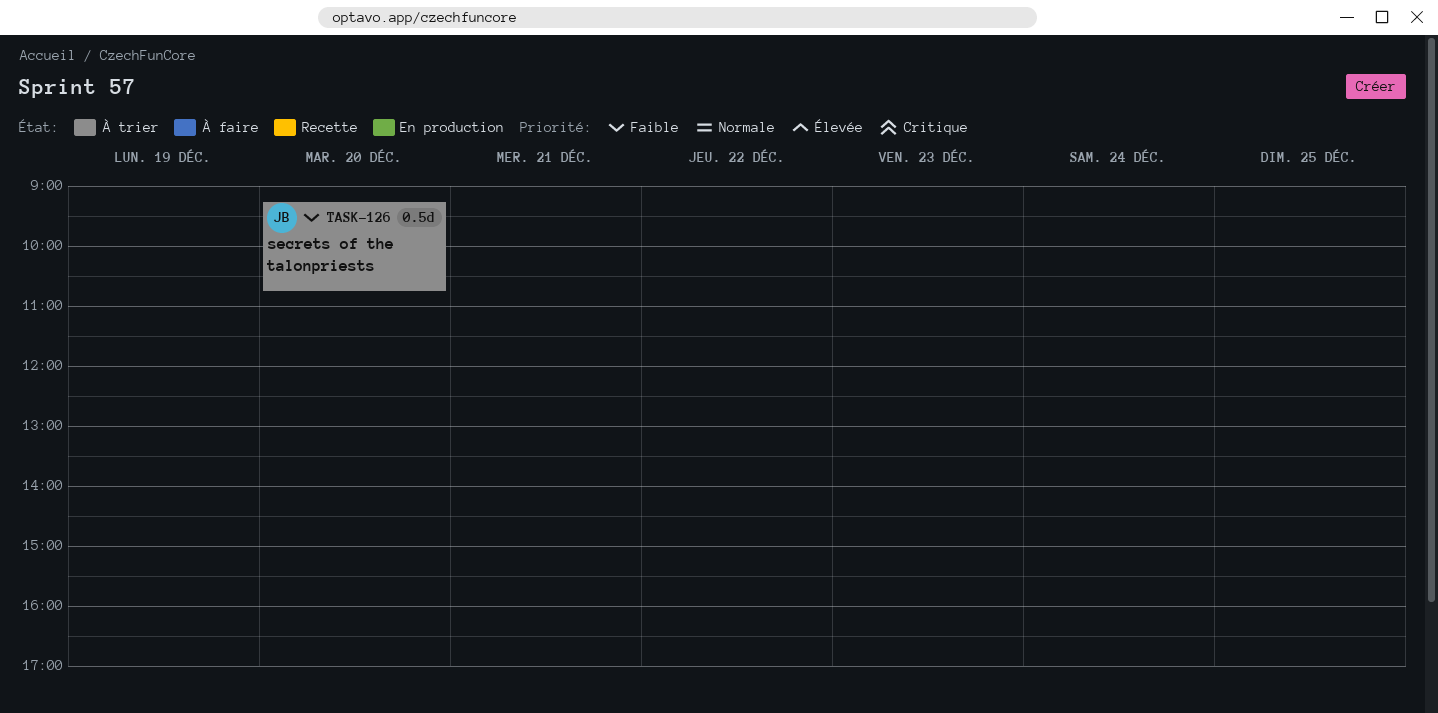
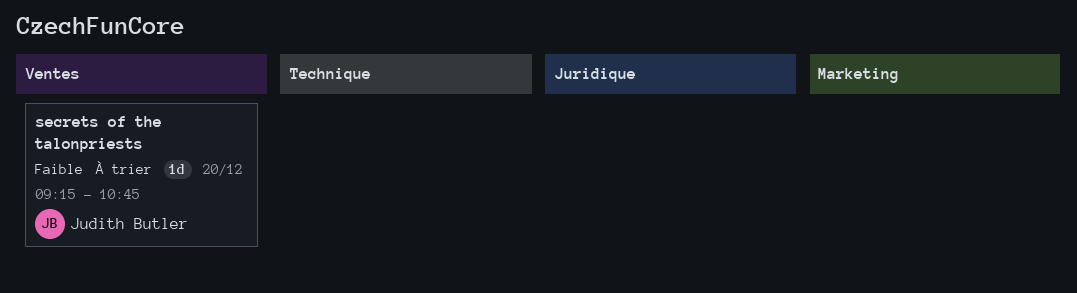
secrets of the talonpriests, estimate: 0.5d -> 1d

